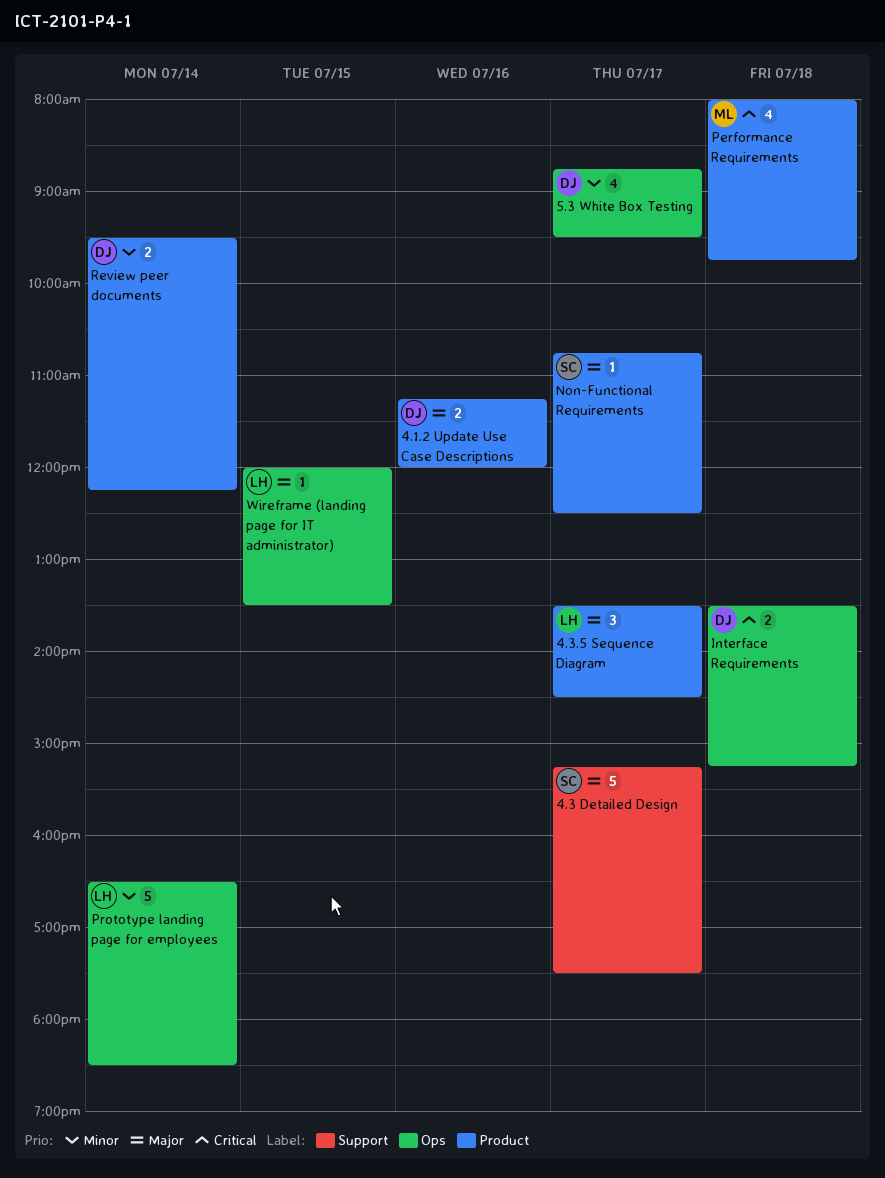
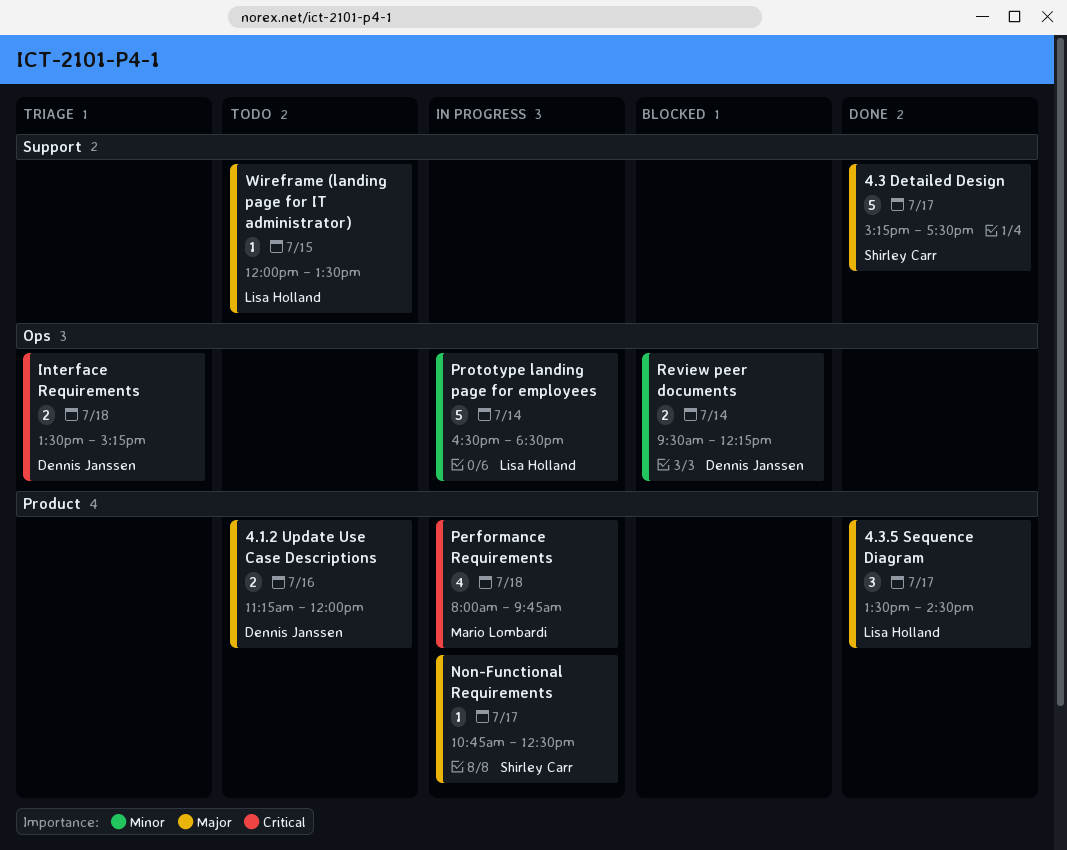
5.3 White Box Testing: present -> none
Review peer documents, label: Product -> Ops
Wireframe (landing page for IT administrator), label: Ops -> Support

